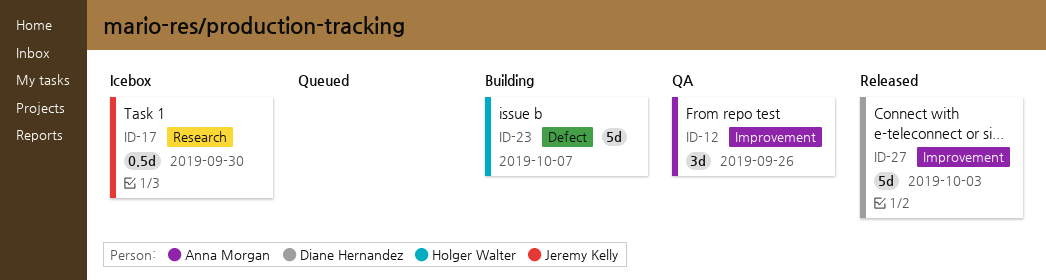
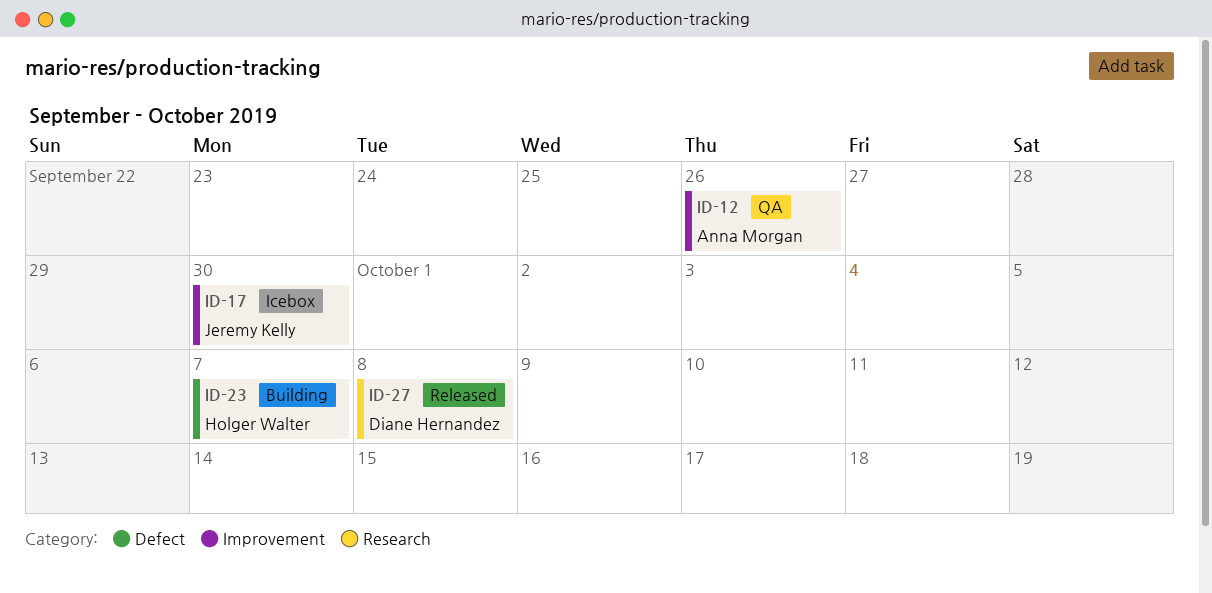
ID-17, label: Research -> Improvement
ID-27, label: Improvement -> Research
ID-27, due: Oct 3 -> Oct 8

